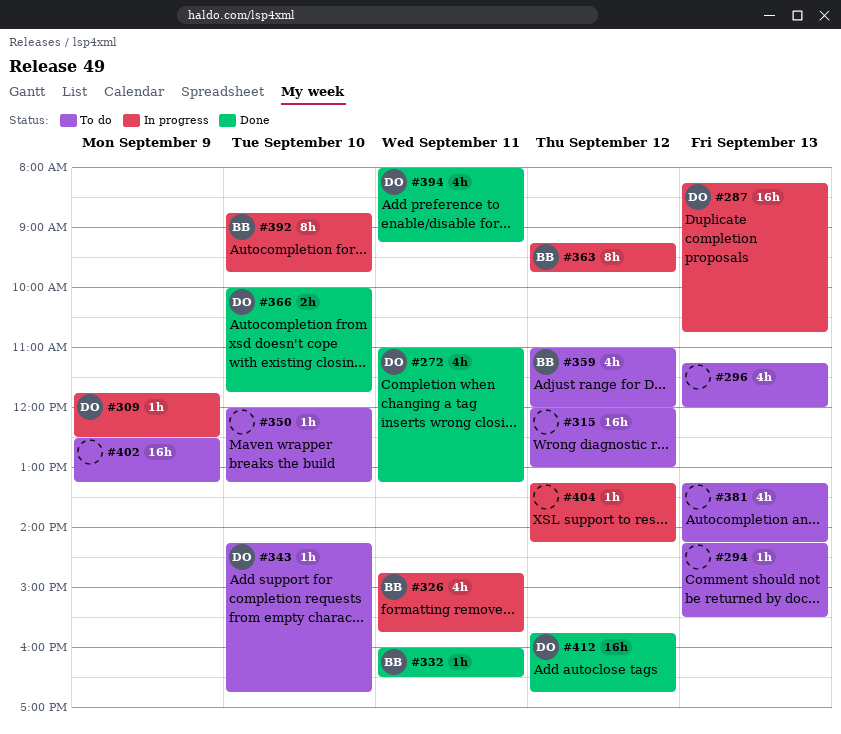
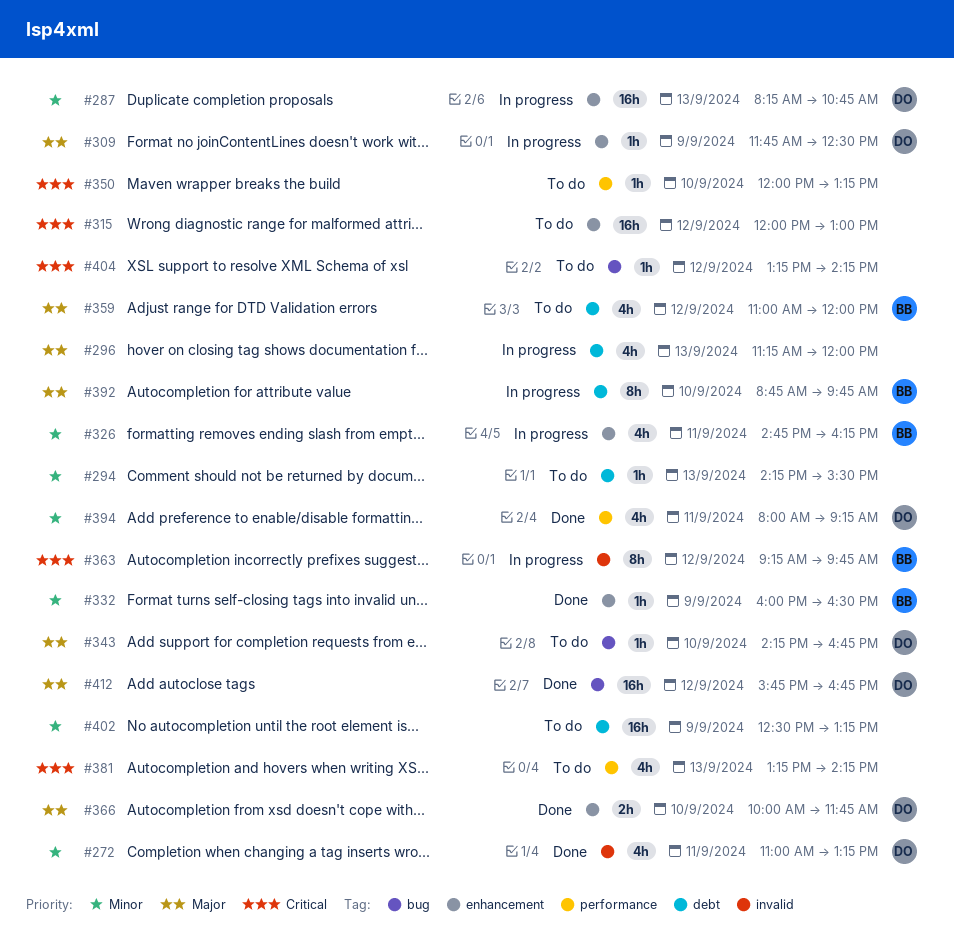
#296, status: To do -> In progress
#326, ends: 15:45 -> 16:15
#332, day: Sep 11 -> Sep 9
#404, status: In progress -> To do

